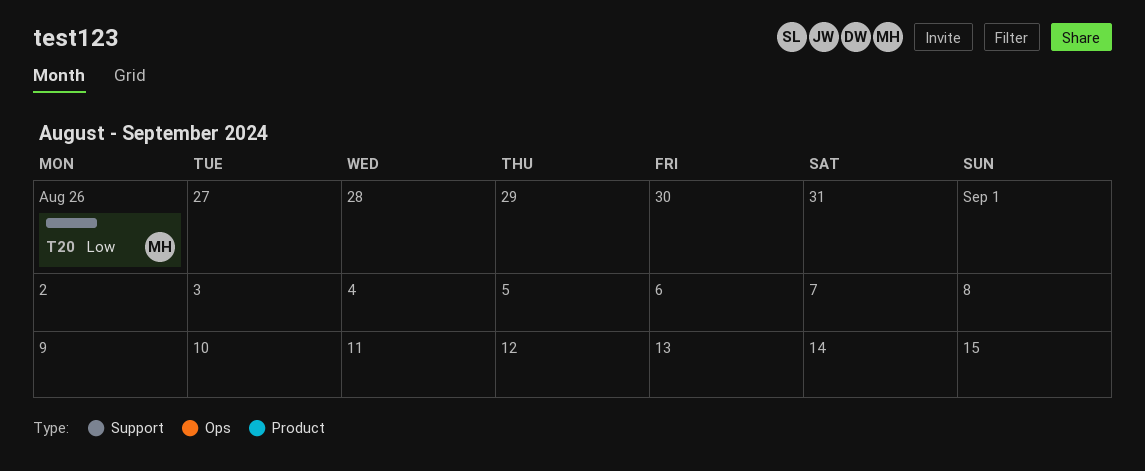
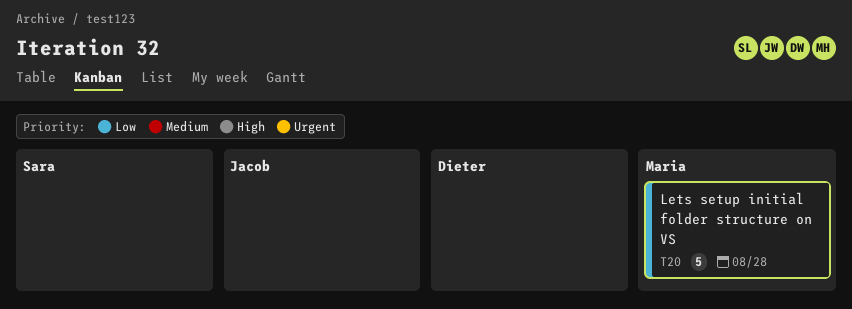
T20, due: Aug 26 -> Aug 28

